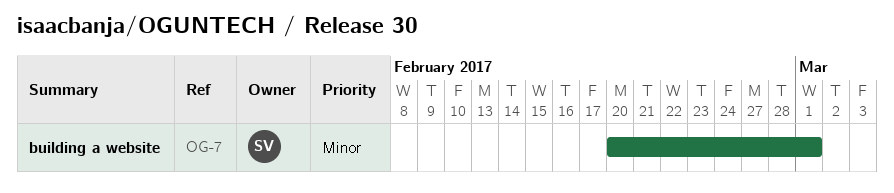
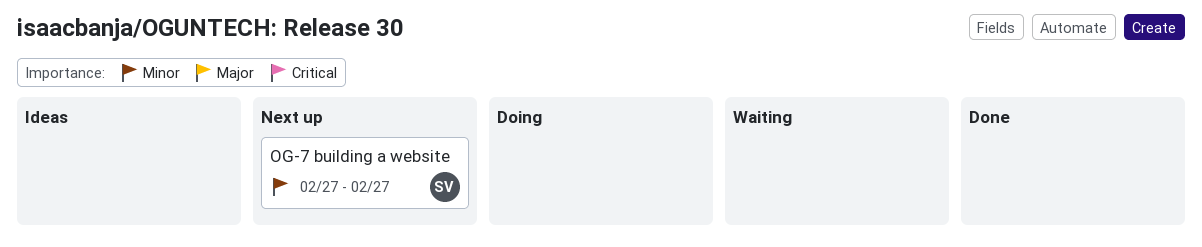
OG-7, start: Feb 20 -> Feb 27
OG-7, due: Mar 1 -> Feb 27

